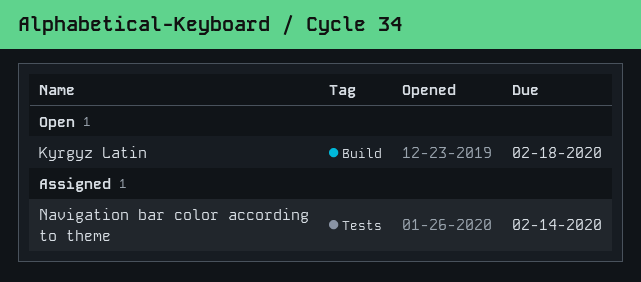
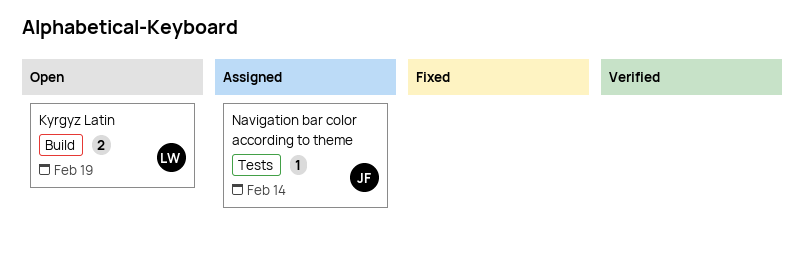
Kyrgyz Latin, due: Feb 18 -> Feb 19

